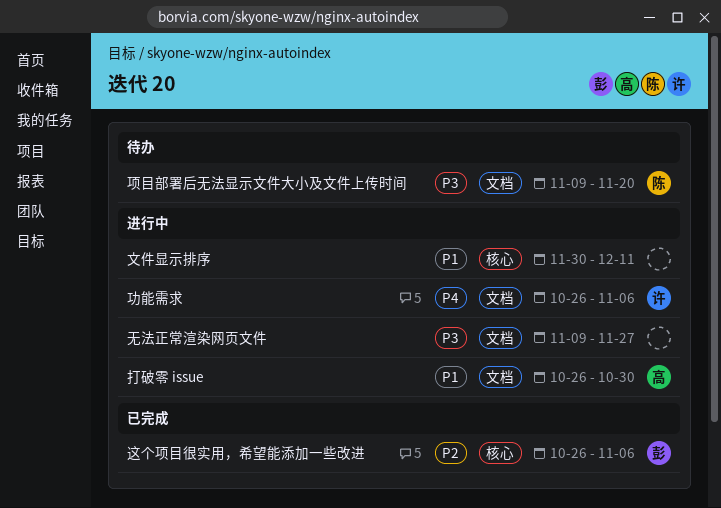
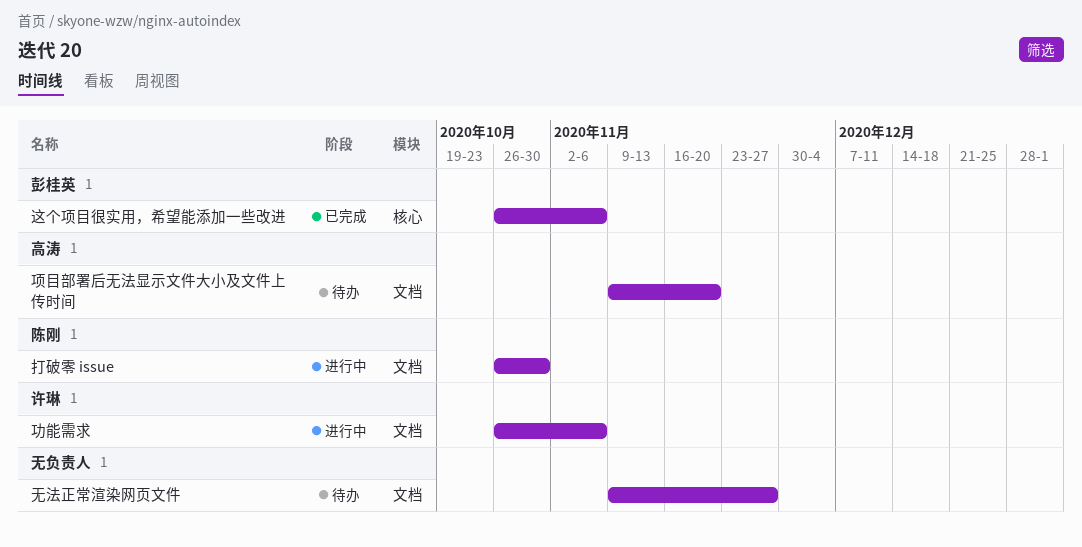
打破零 issue, owner: 高涛 -> 陈刚
文件显示排序: present -> none
无法正常渲染网页文件, status: 进行中 -> 待办
项目部署后无法显示文件大小及文件上传时间, owner: 陈刚 -> 高涛

